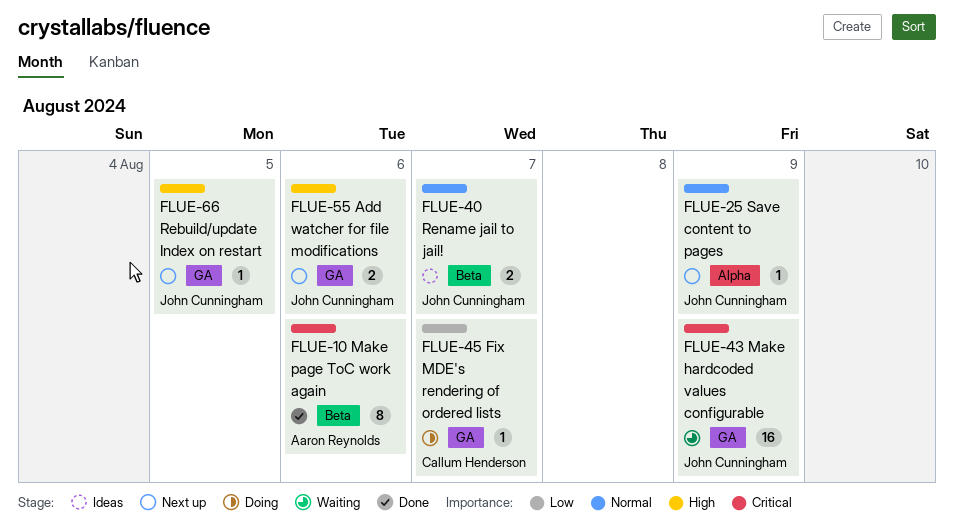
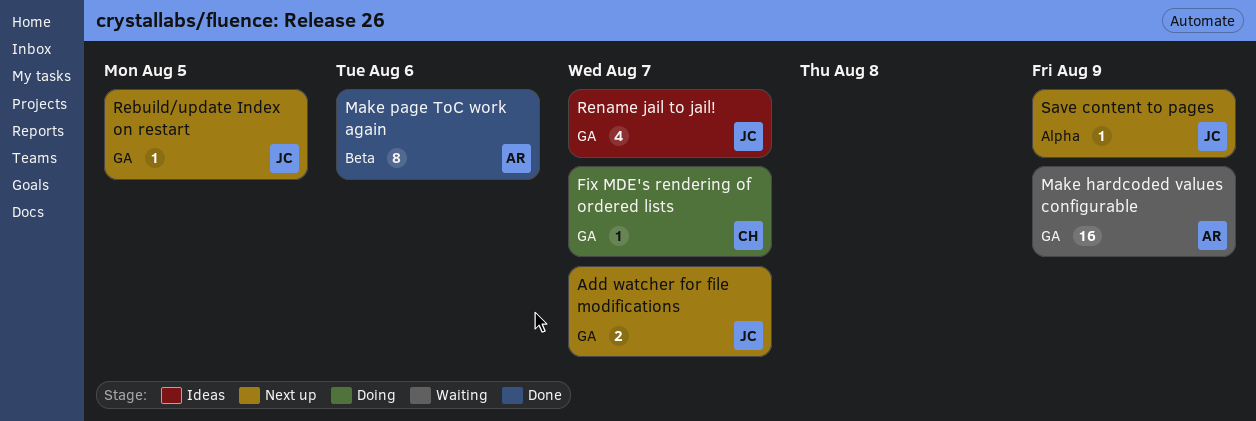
Add watcher for file modifications, due: Aug 6 -> Aug 7
Make hardcoded values configurable, owner: John Cunningham -> Aaron Reynolds
Rename jail to jail!, label: Beta -> GA
Rename jail to jail!, estimate: 2 -> 4

